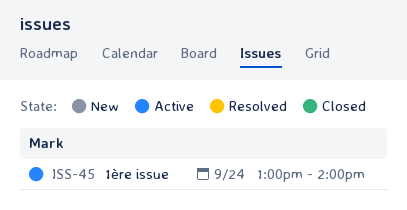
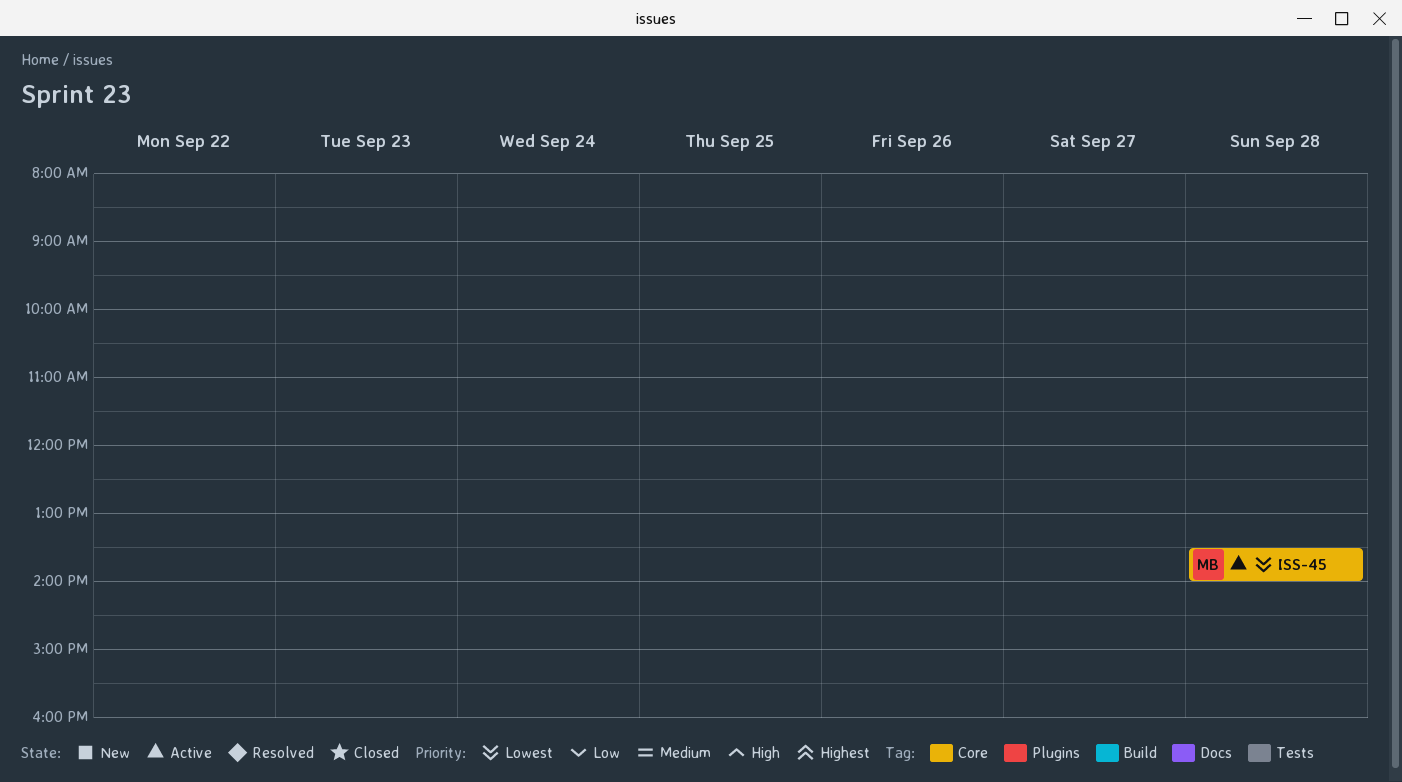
ISS-45, day: Sep 24 -> Sep 28
ISS-45, begins: 13:00 -> 13:30

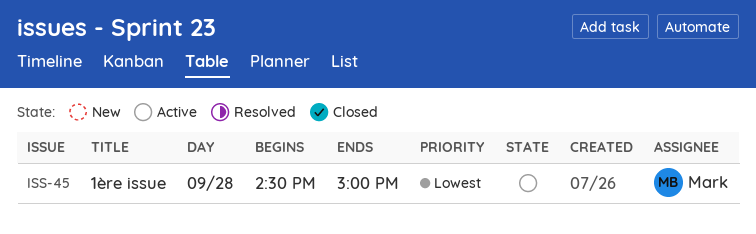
ISS-45, begins: 13:30 -> 14:30
ISS-45, ends: 14:00 -> 15:00

